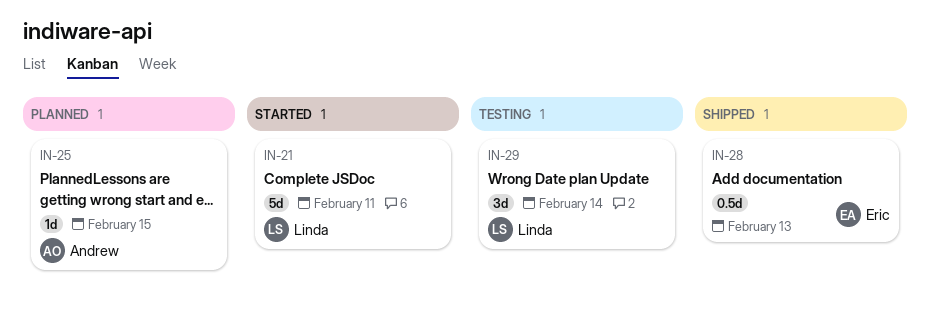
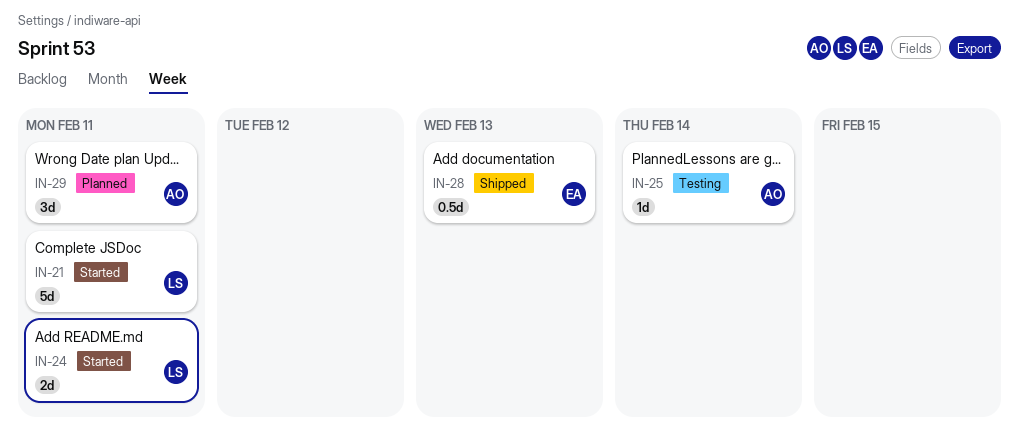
IN-24: none -> present
IN-25, status: Planned -> Testing
IN-25, due: Feb 15 -> Feb 14
IN-29, status: Testing -> Planned
IN-29, owner: Linda -> Andrew
IN-29, due: Feb 14 -> Feb 11

